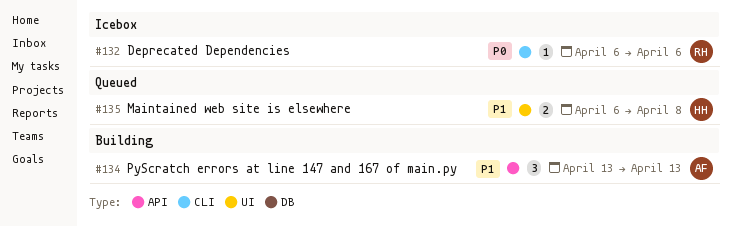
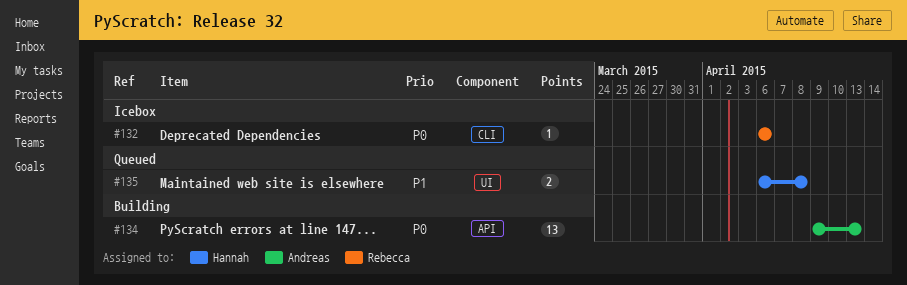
#134, priority: P1 -> P0
#134, estimate: 3 -> 13
#134, start: Apr 13 -> Apr 9

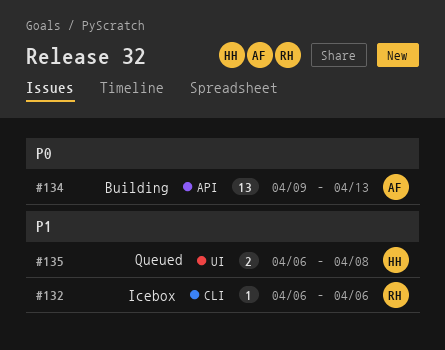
#132, priority: P0 -> P1

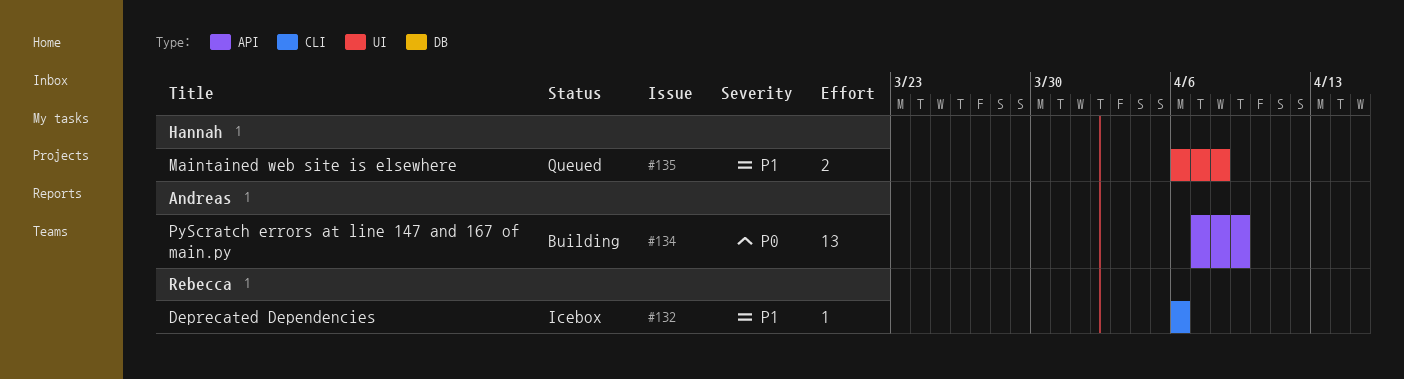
#134, start: Apr 9 -> Apr 7
#134, due: Apr 13 -> Apr 9

